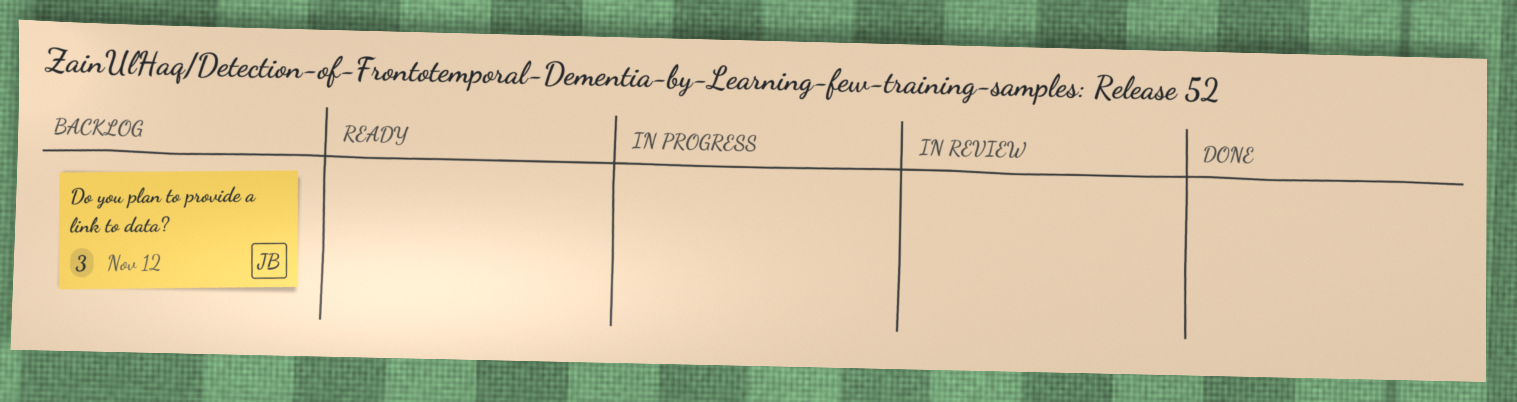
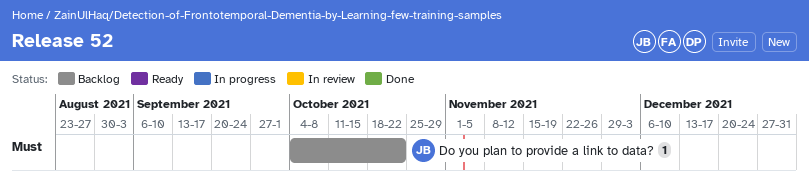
Do you plan to provide a link to data?, estimate: 3 -> 1
Do you plan to provide a link to data?, due: Nov 12 -> Oct 22

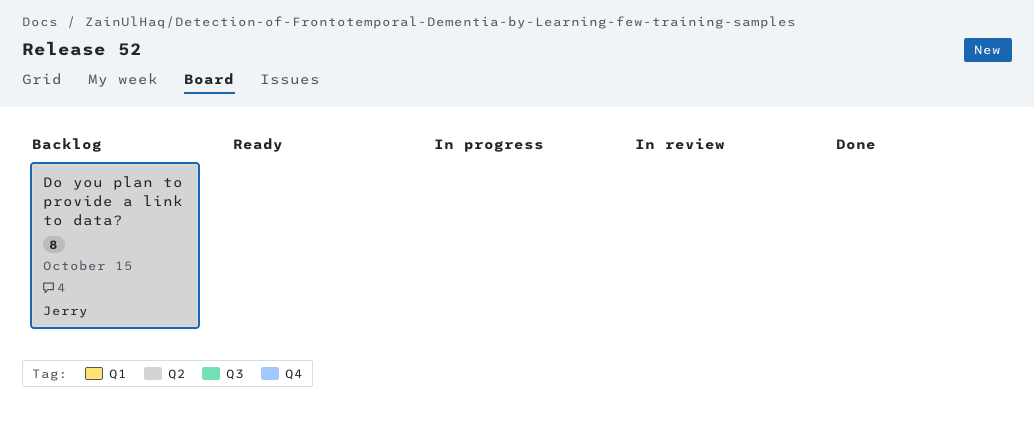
Do you plan to provide a link to data?, estimate: 1 -> 8
Do you plan to provide a link to data?, due: Oct 22 -> Oct 15

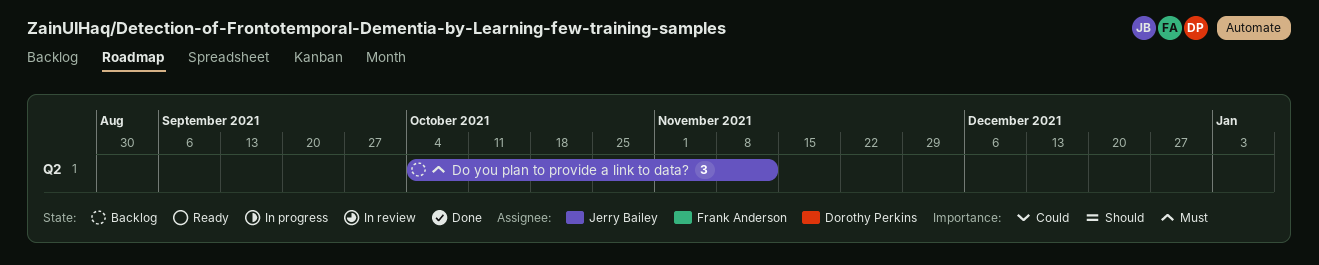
Do you plan to provide a link to data?, estimate: 8 -> 3
Do you plan to provide a link to data?, due: Oct 15 -> Nov 12

